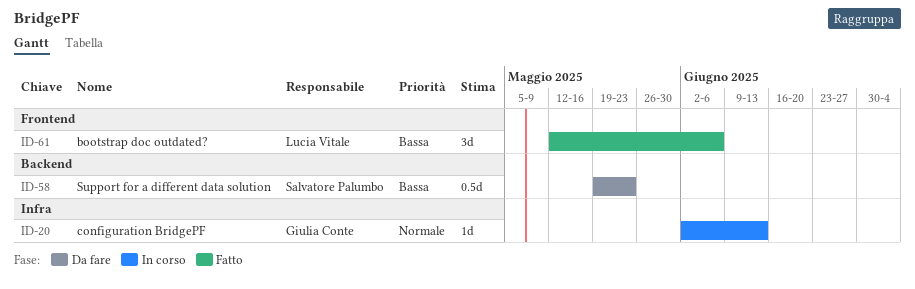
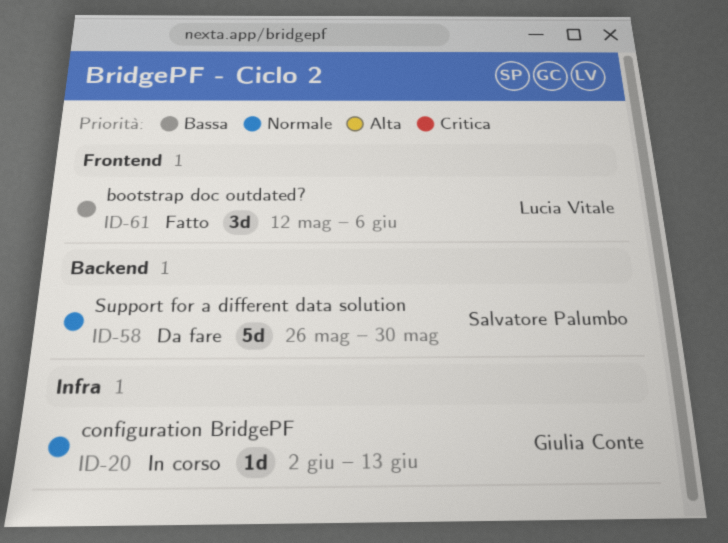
ID-58, priority: Bassa -> Normale
ID-58, estimate: 0.5d -> 5d
ID-58, start: May 19 -> May 26
ID-58, due: May 23 -> May 30

